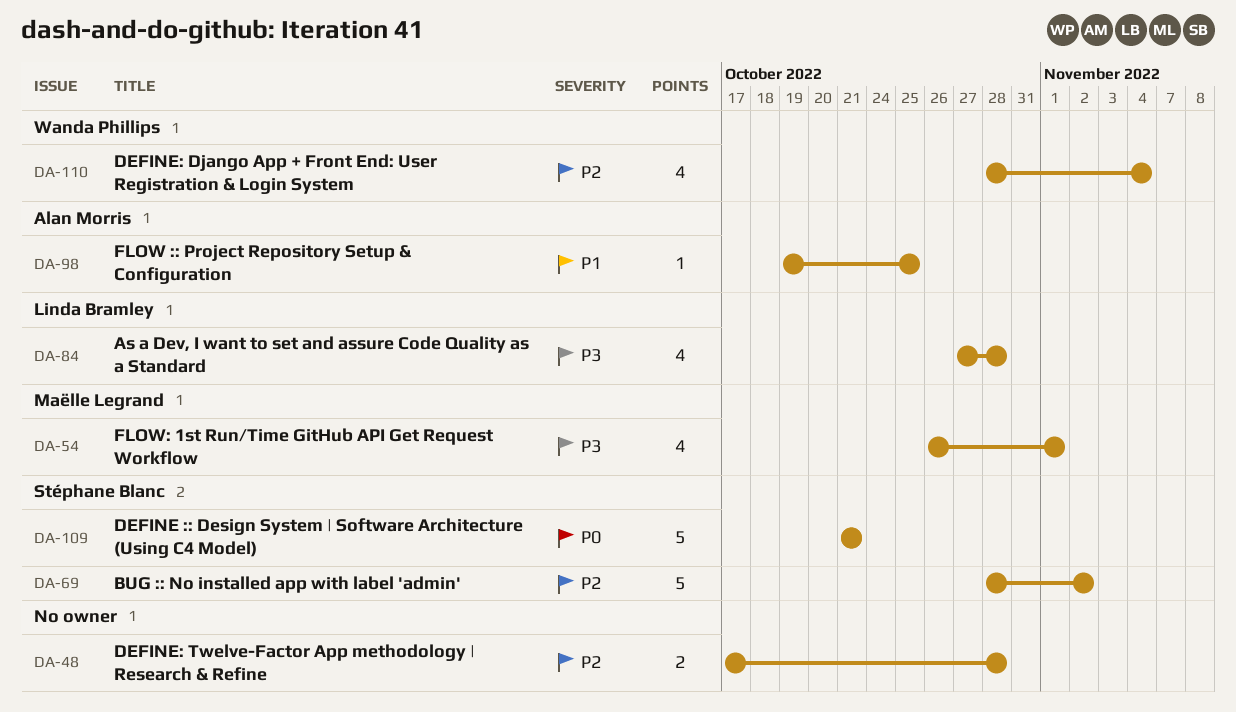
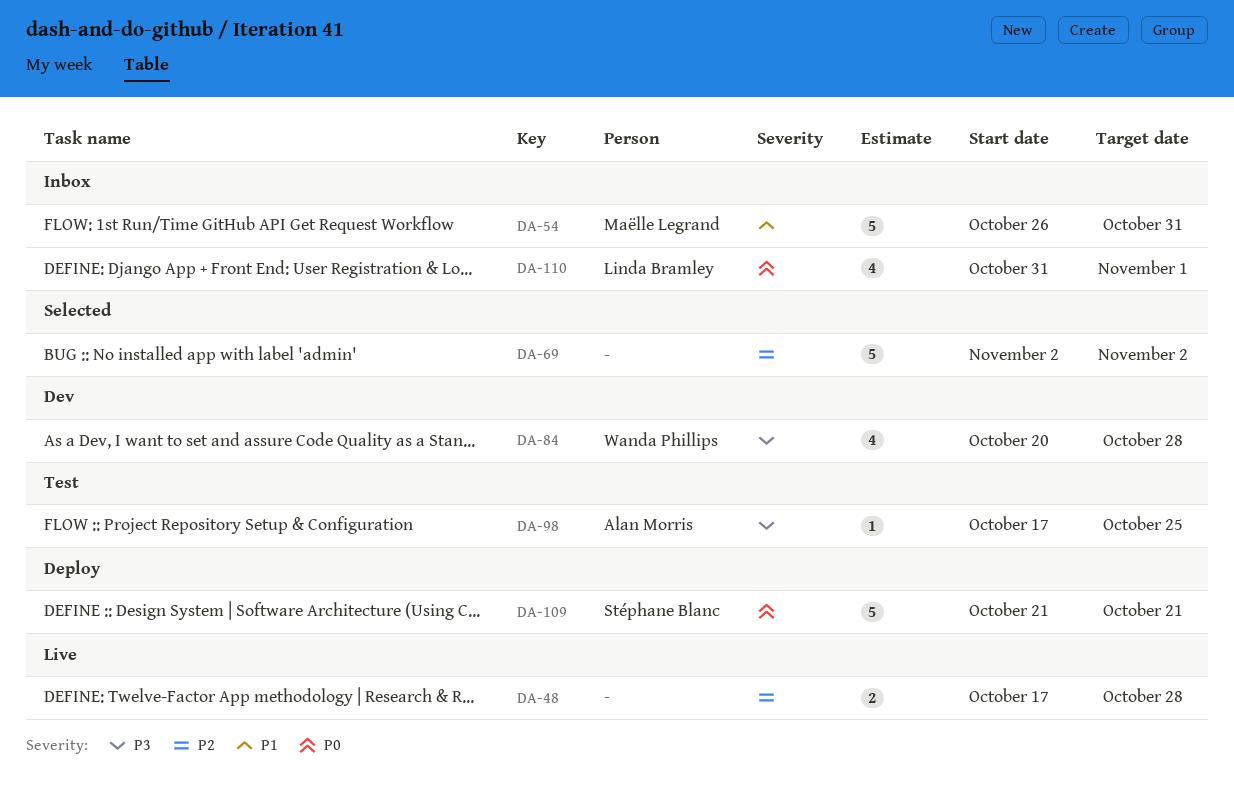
DA-54, priority: P3 -> P1
DA-54, estimate: 4 -> 5
DA-54, due: Nov 1 -> Oct 31
DA-69, owner: Stéphane Blanc -> none
DA-69, start: Oct 28 -> Nov 2
DA-84, owner: Linda Bramley -> Wanda Phillips
DA-84, start: Oct 27 -> Oct 20
DA-98, priority: P1 -> P3
DA-98, start: Oct 19 -> Oct 17
DA-110, owner: Wanda Phillips -> Linda Bramley
DA-110, priority: P2 -> P0
DA-110, start: Oct 28 -> Oct 31
DA-110, due: Nov 4 -> Nov 1

